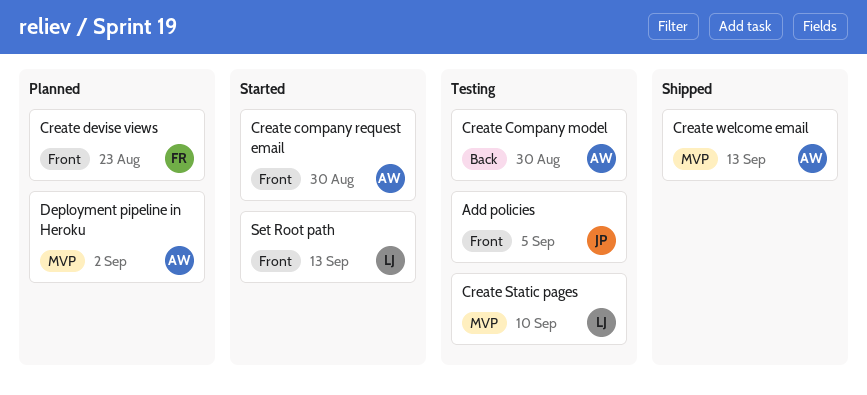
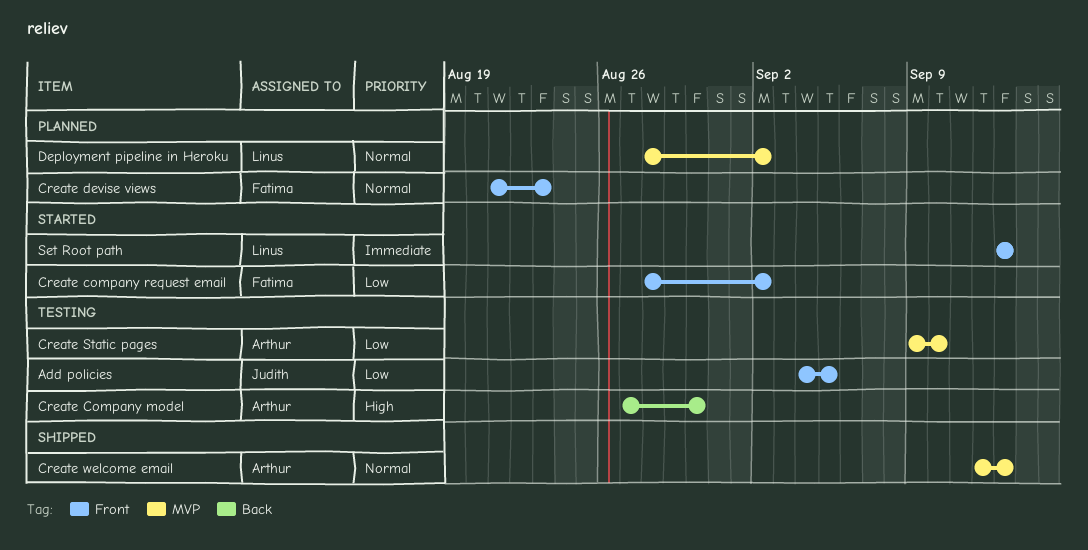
Create company request email, owner: Arthur -> Fatima
Create company request email, due: Aug 30 -> Sep 2
Create Static pages, owner: Linus -> Arthur
Deployment pipeline in Heroku, owner: Arthur -> Linus

